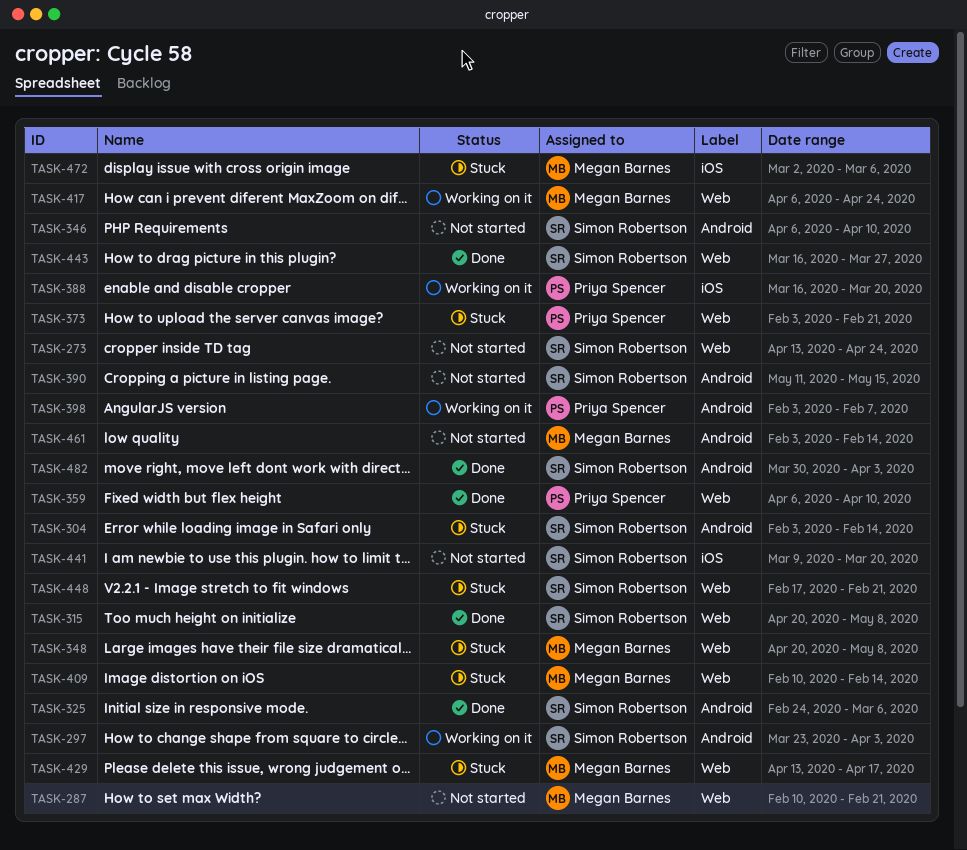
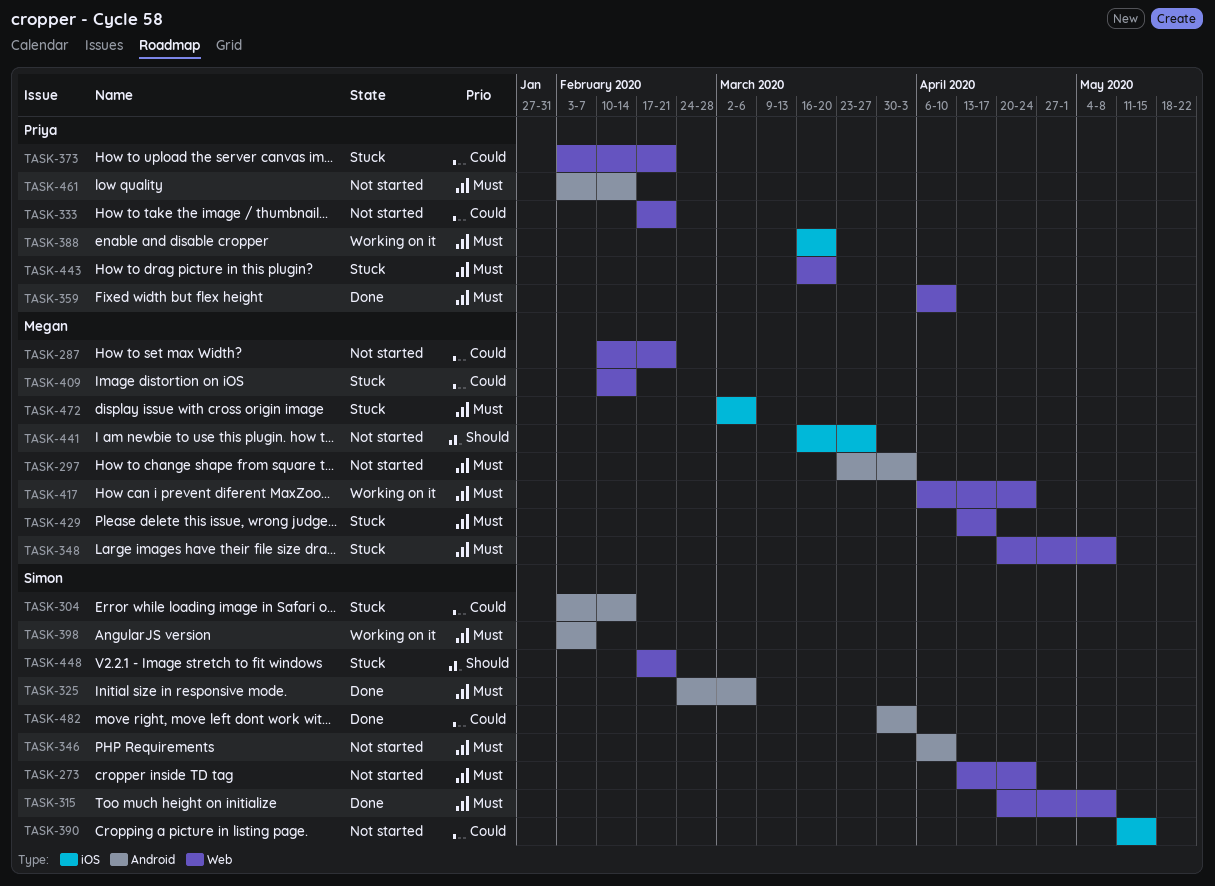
TASK-297, status: Working on it -> Not started
TASK-297, owner: Simon Robertson -> Megan Barnes
TASK-333: none -> present
TASK-390, label: Android -> iOS
TASK-398, owner: Priya Spencer -> Simon Robertson
TASK-441, owner: Simon Robertson -> Megan Barnes
TASK-441, start: Mar 9 -> Mar 16
TASK-441, due: Mar 20 -> Mar 27
TASK-443, status: Done -> Stuck
TASK-443, owner: Simon Robertson -> Priya Spencer
TASK-443, due: Mar 27 -> Mar 20
TASK-461, owner: Megan Barnes -> Priya Spencer

